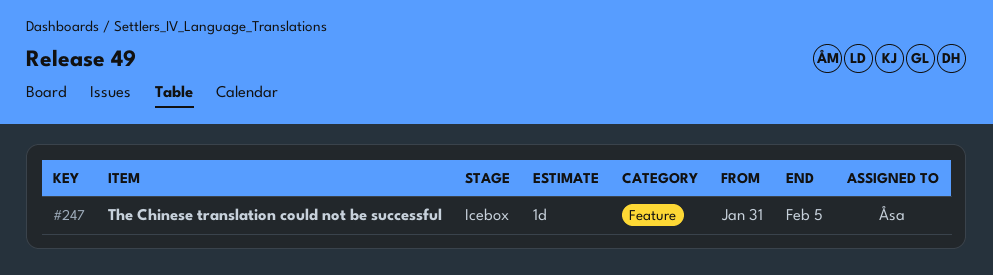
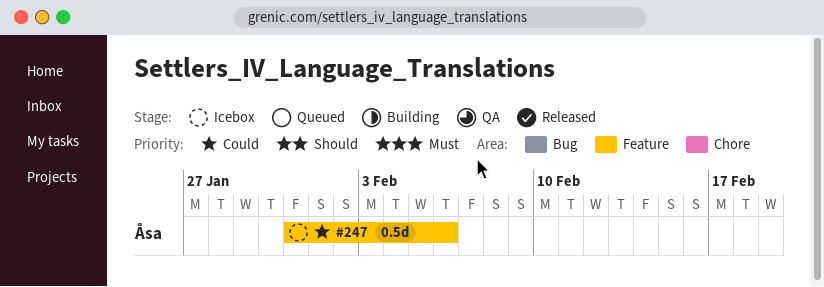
#247, estimate: 1d -> 0.5d
#247, due: Feb 5 -> Feb 6

